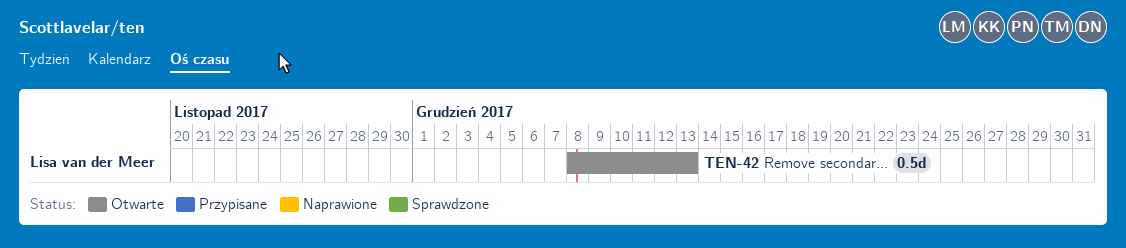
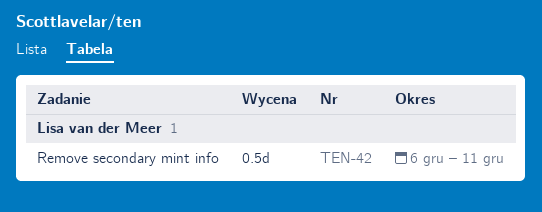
TEN-42, start: Dec 8 -> Dec 6
TEN-42, due: Dec 13 -> Dec 11

